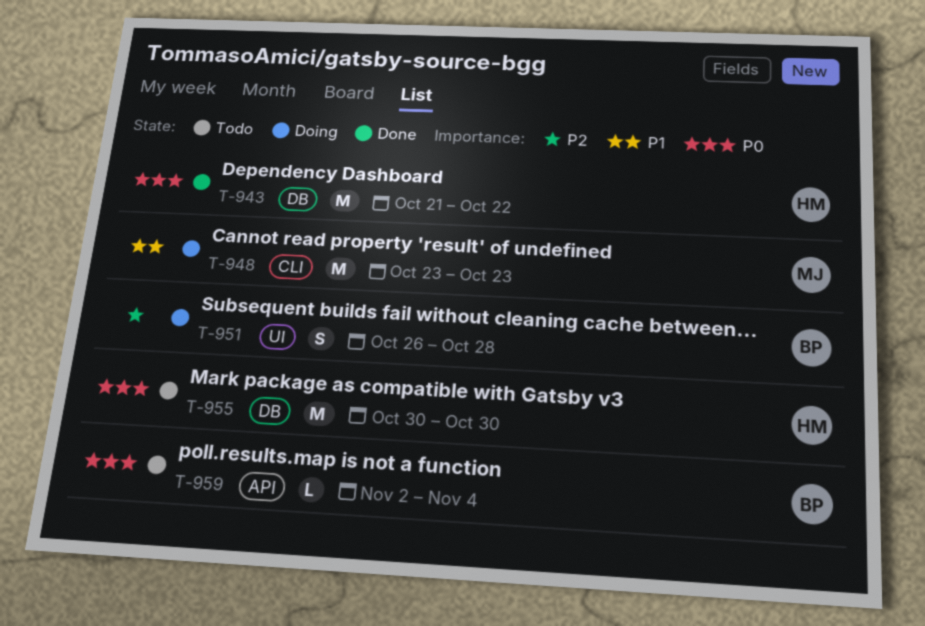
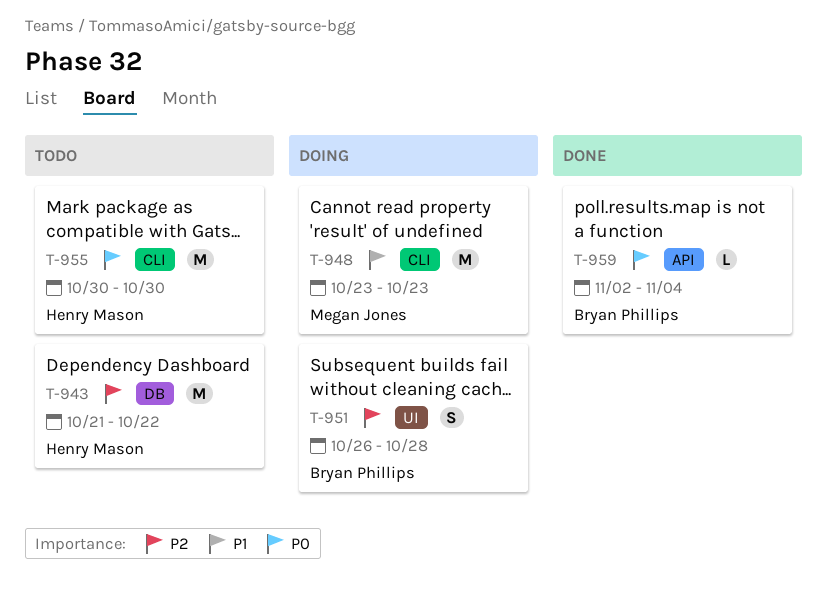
T-943, status: Done -> Todo
T-943, priority: P0 -> P2
T-955, label: DB -> CLI
T-959, status: Todo -> Done

